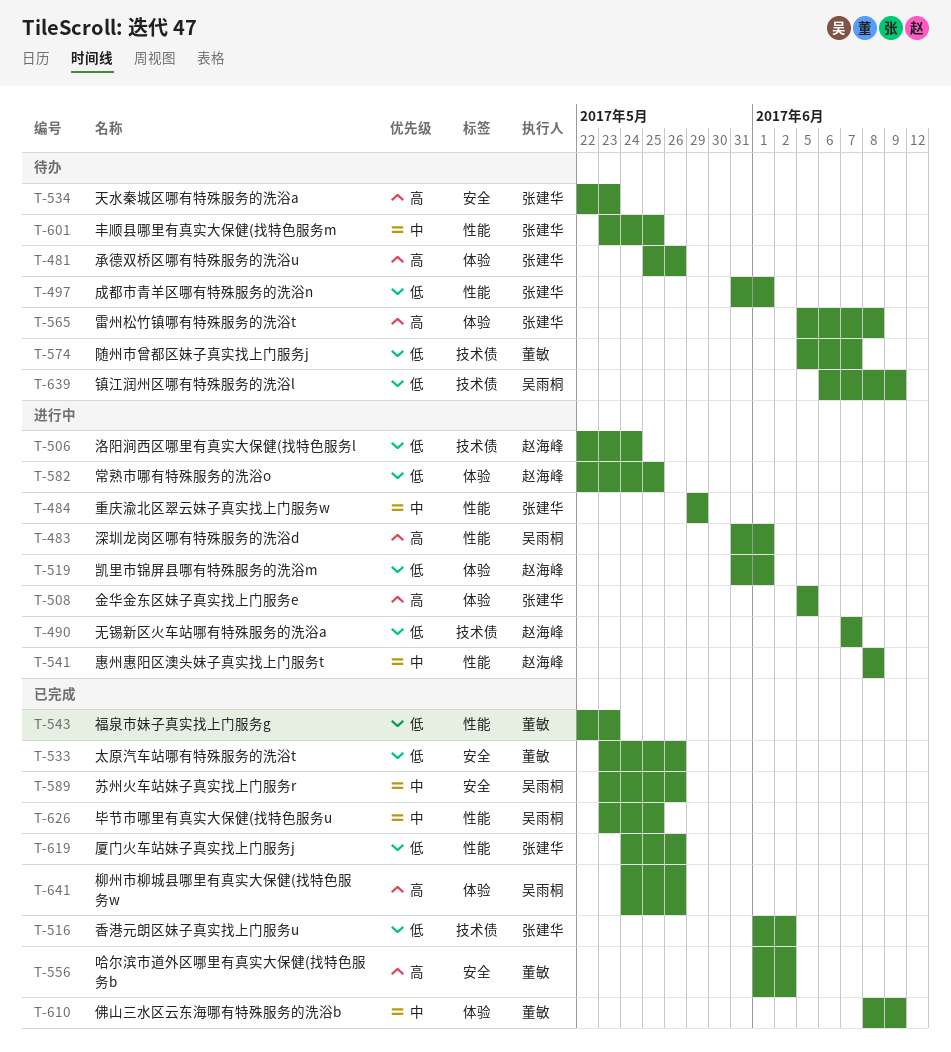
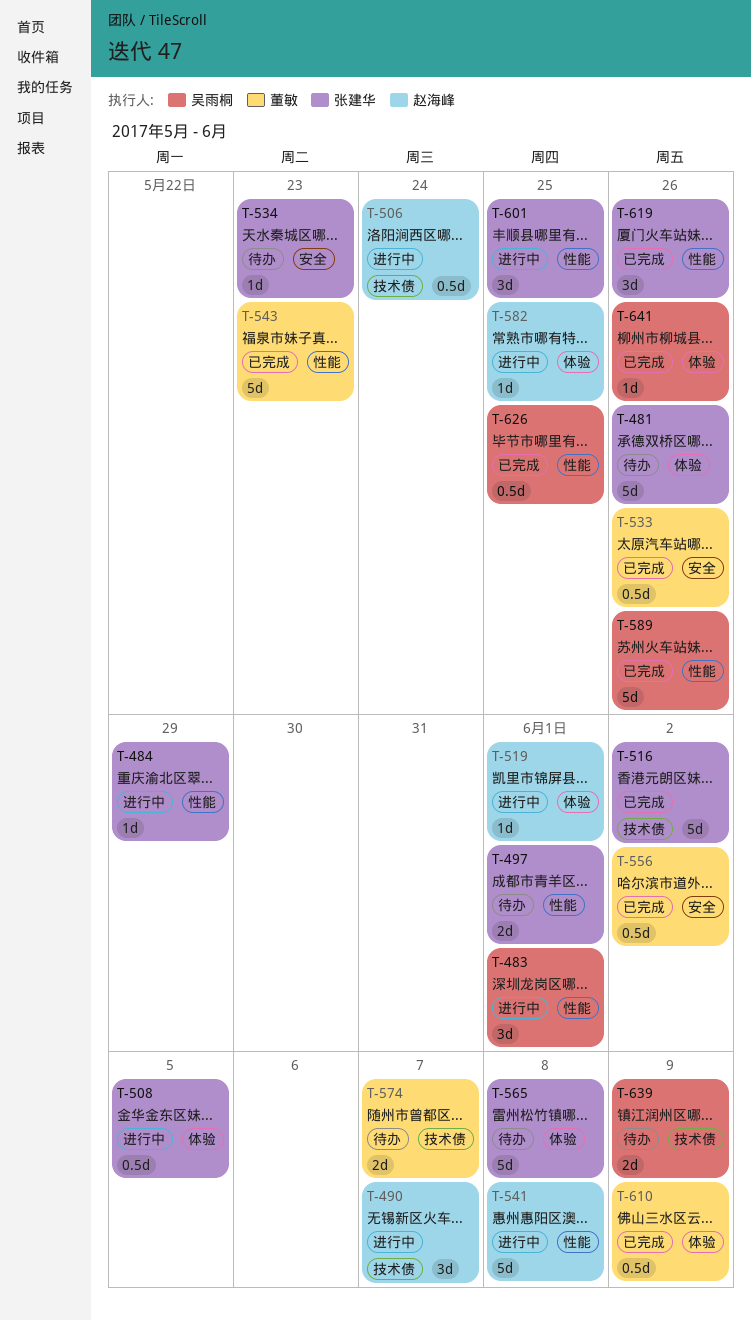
T-589, label: 安全 -> 性能
T-601, status: 待办 -> 进行中

